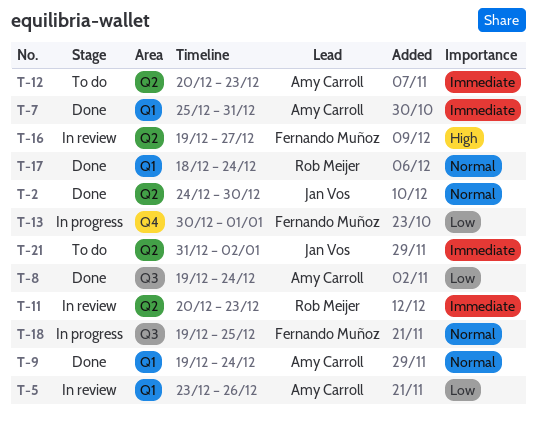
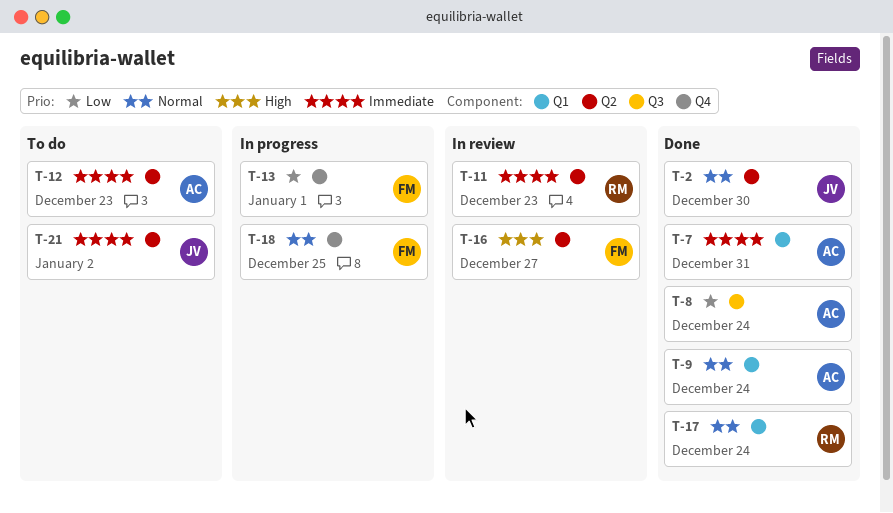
T-5: present -> none
T-18, label: Q3 -> Q4

